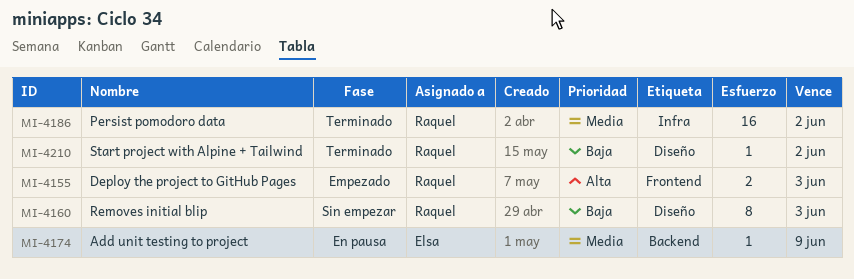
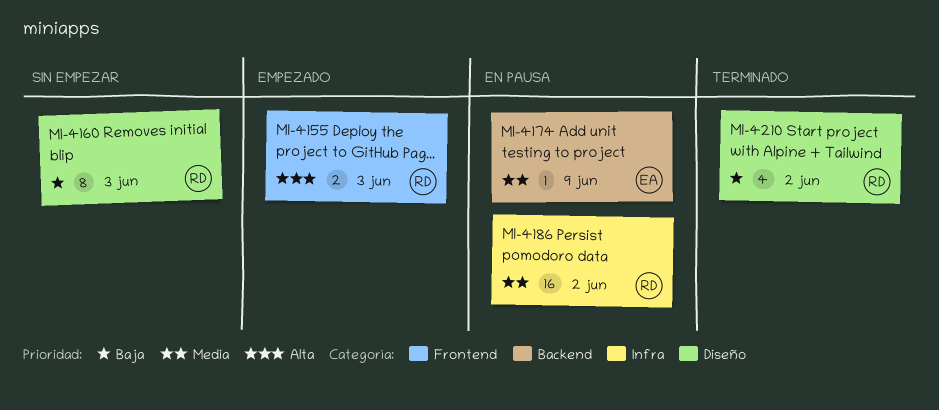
MI-4186, status: Terminado -> En pausa
MI-4210, estimate: 1 -> 4

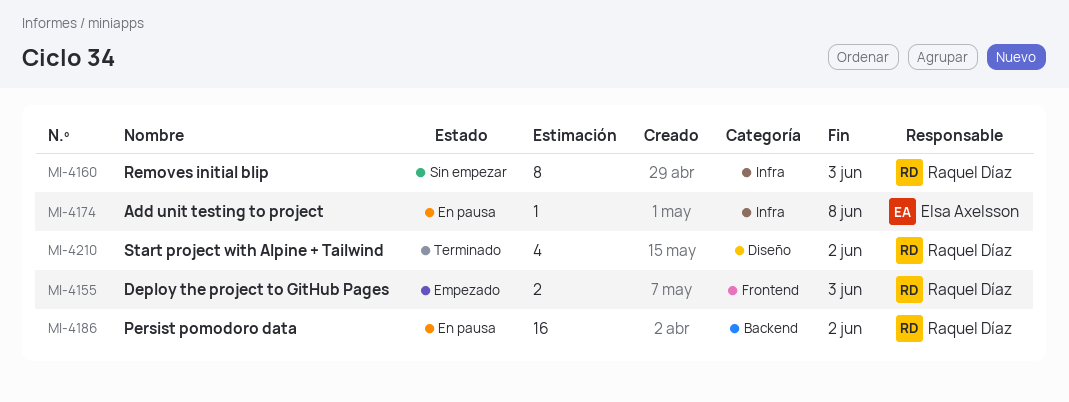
MI-4160, label: Diseño -> Infra
MI-4174, label: Backend -> Infra
MI-4174, due: Jun 9 -> Jun 8
MI-4186, label: Infra -> Backend

